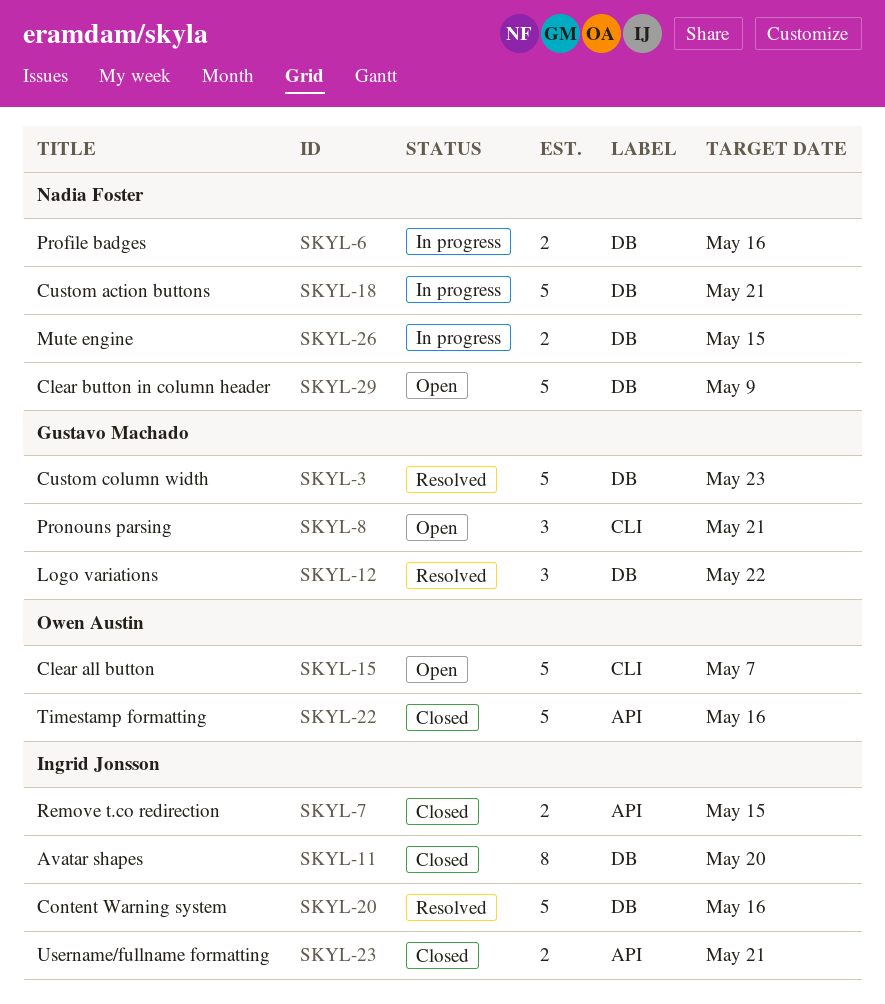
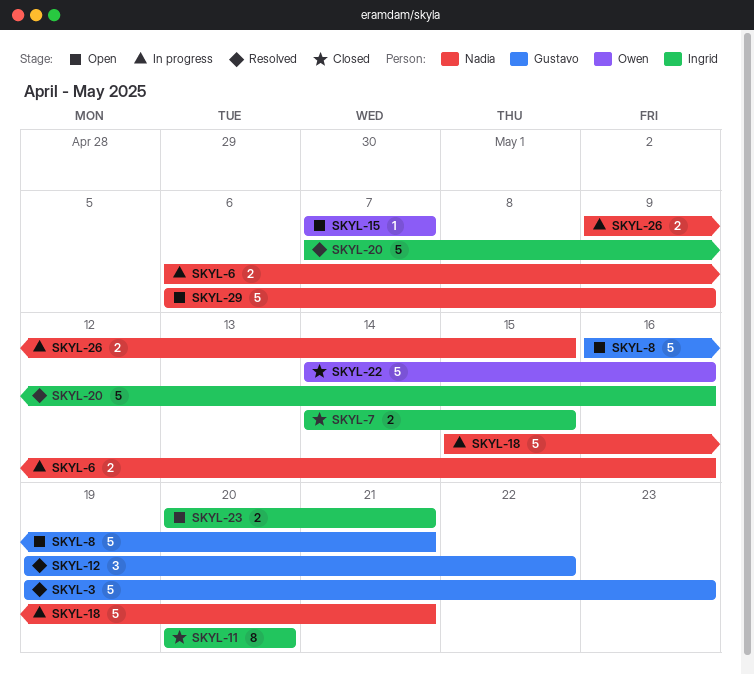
SKYL-8, estimate: 3 -> 5
SKYL-15, estimate: 5 -> 1
SKYL-23, status: Closed -> Open

